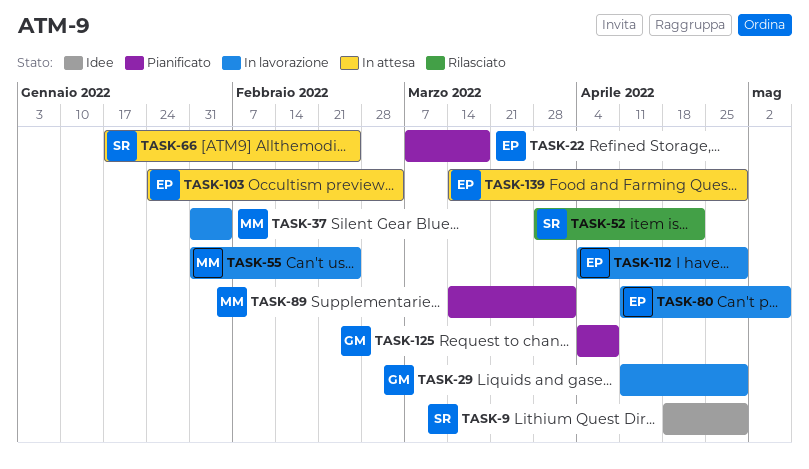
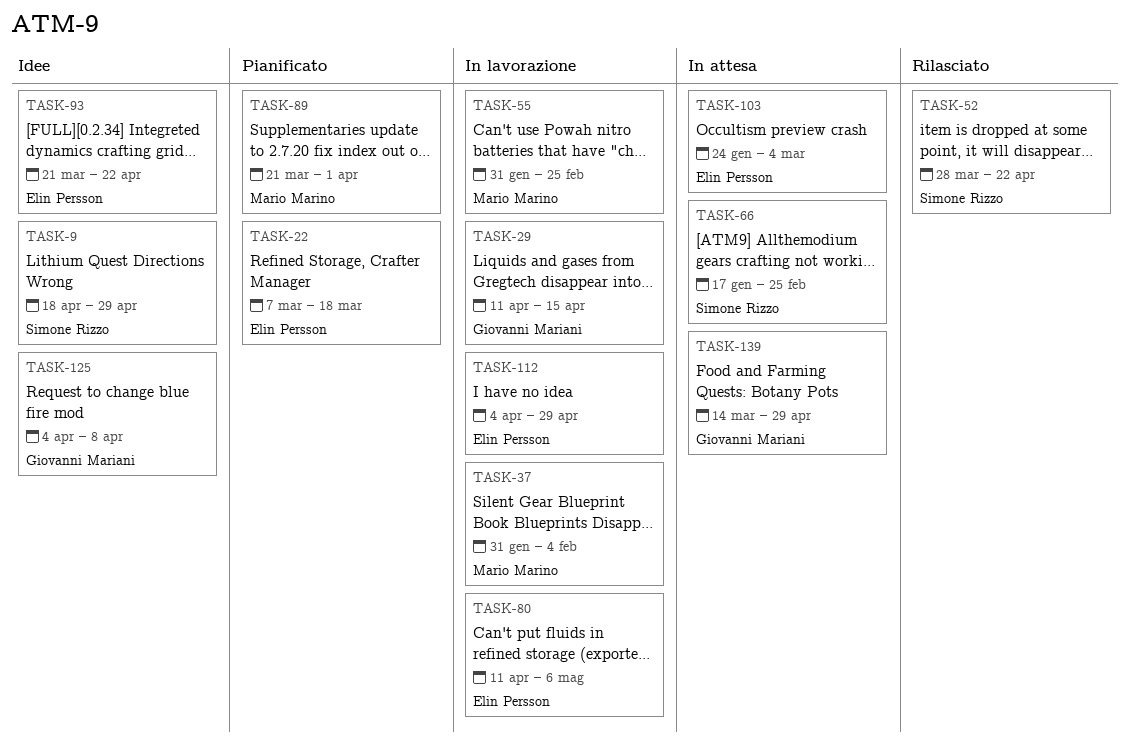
TASK-29, due: Apr 29 -> Apr 15
TASK-89, start: Mar 14 -> Mar 21
TASK-93: none -> present
TASK-125, status: Pianificato -> Idee
TASK-139, owner: Elin Persson -> Giovanni Mariani

